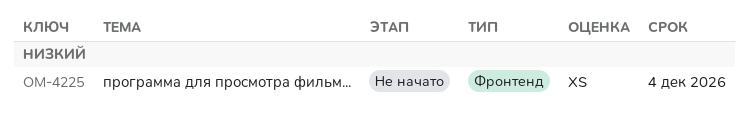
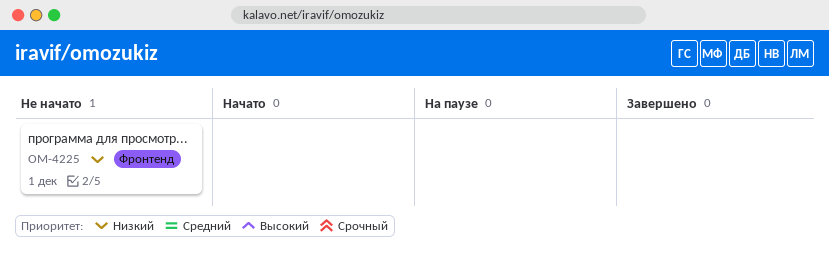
OM-4225, due: Dec 4 -> Dec 1

